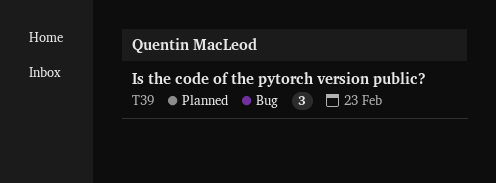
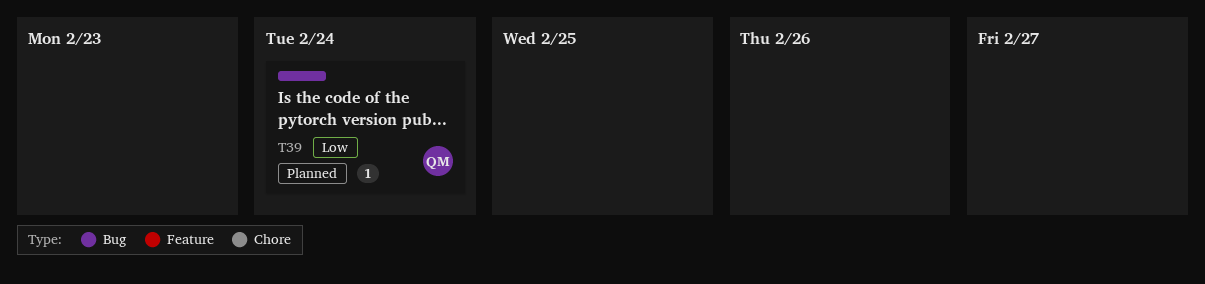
T39, estimate: 3 -> 1
T39, due: Feb 23 -> Feb 24

